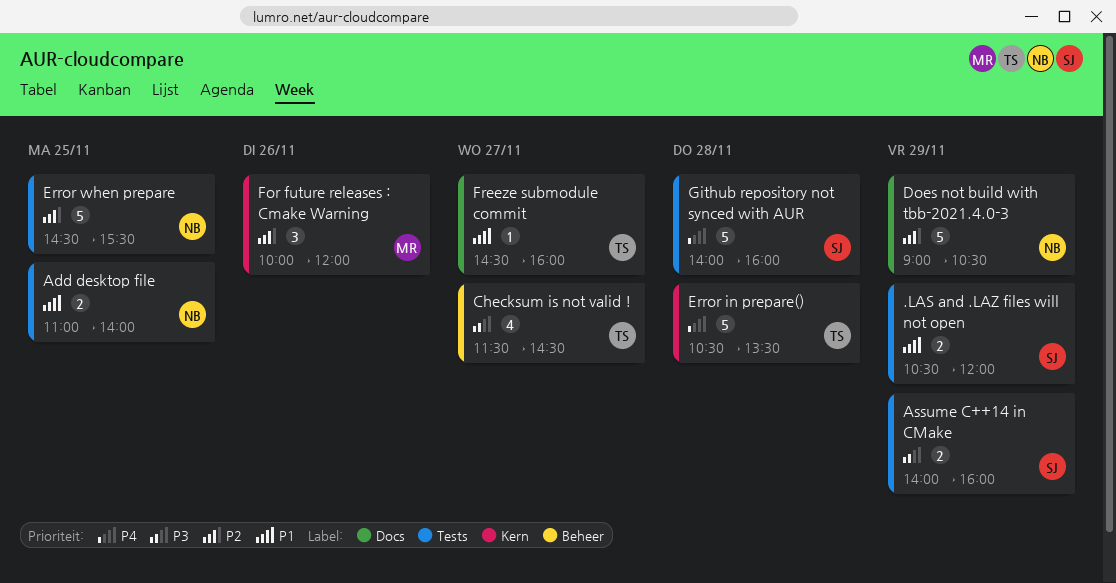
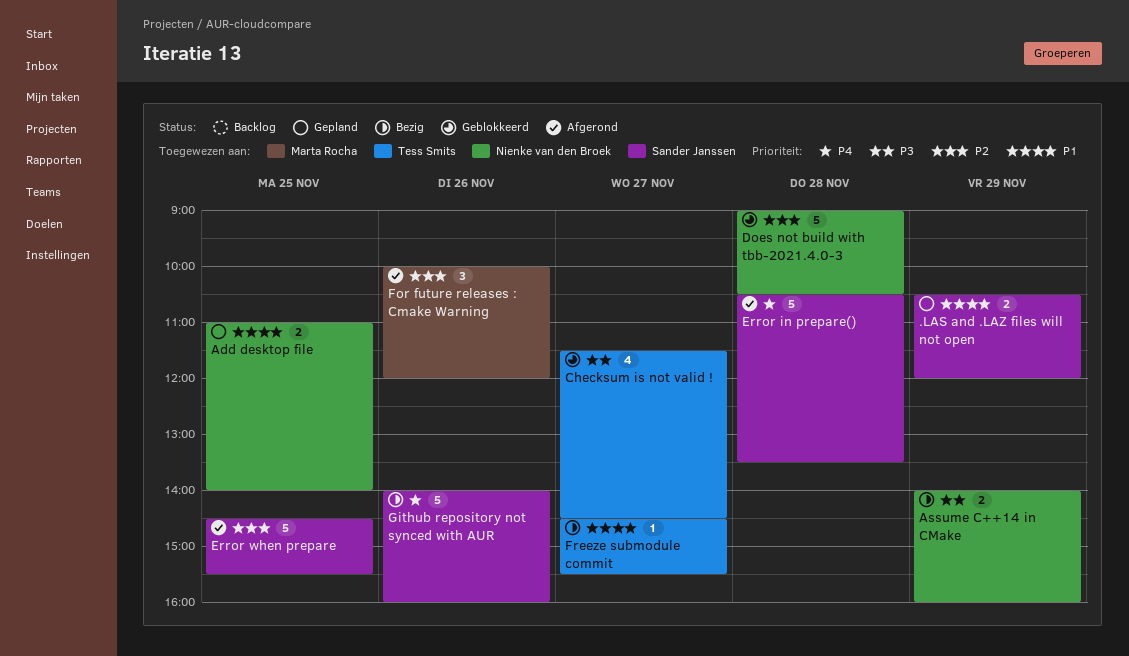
Assume C++14 in CMake, owner: Sander Janssen -> Nienke van den Broek
Does not build with tbb-2021.4.0-3, day: Nov 29 -> Nov 28
Error in prepare(), owner: Tess Smits -> Sander Janssen
Error when prepare, owner: Nienke van den Broek -> Sander Janssen
Freeze submodule commit, ends: 16:00 -> 15:30
Github repository not synced with AUR, day: Nov 28 -> Nov 26

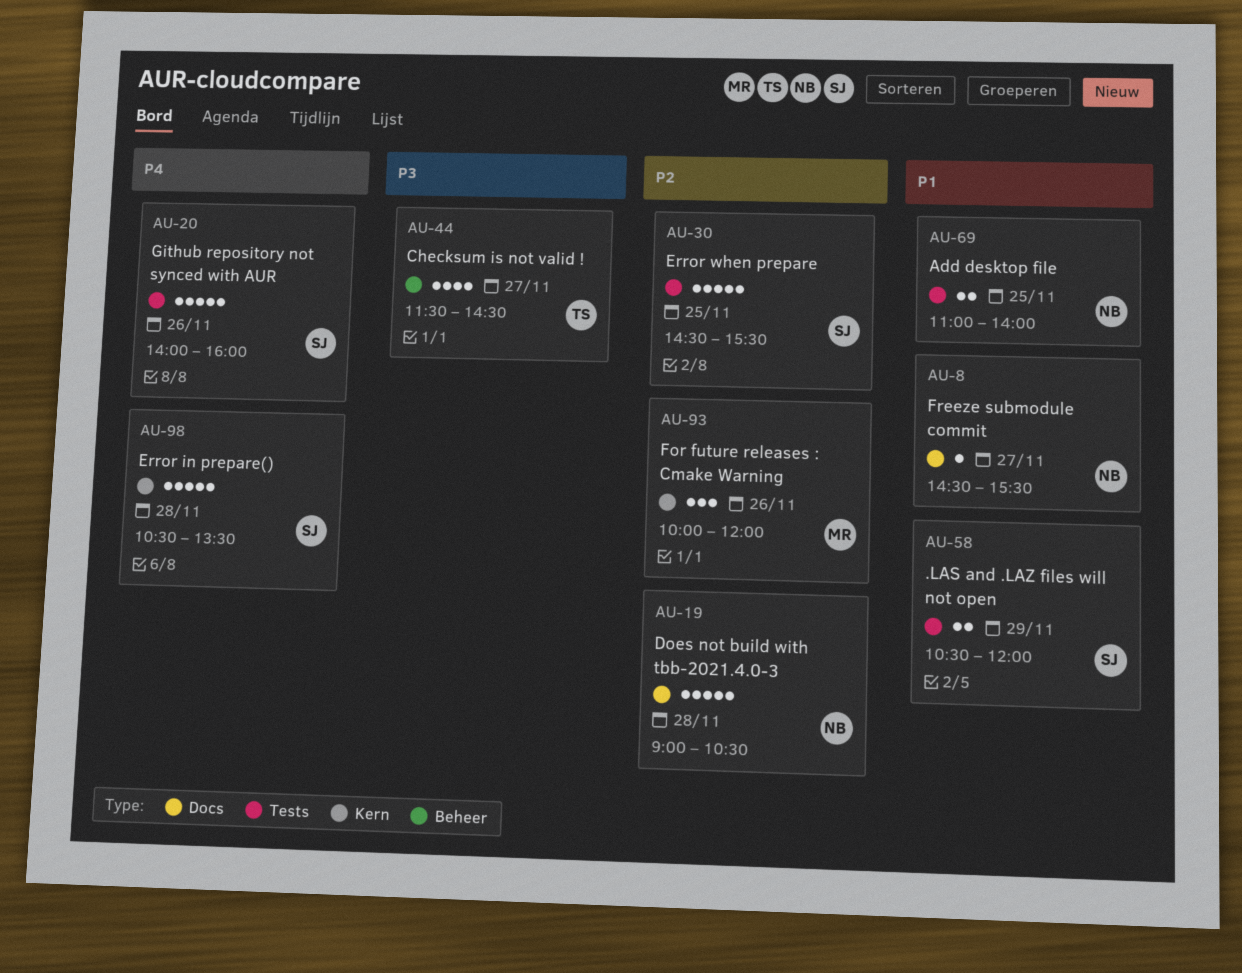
Assume C++14 in CMake: present -> none
Freeze submodule commit, owner: Tess Smits -> Nienke van den Broek

